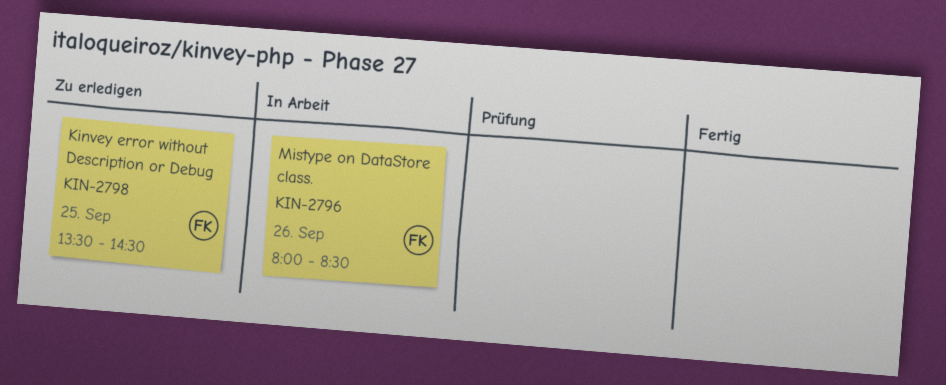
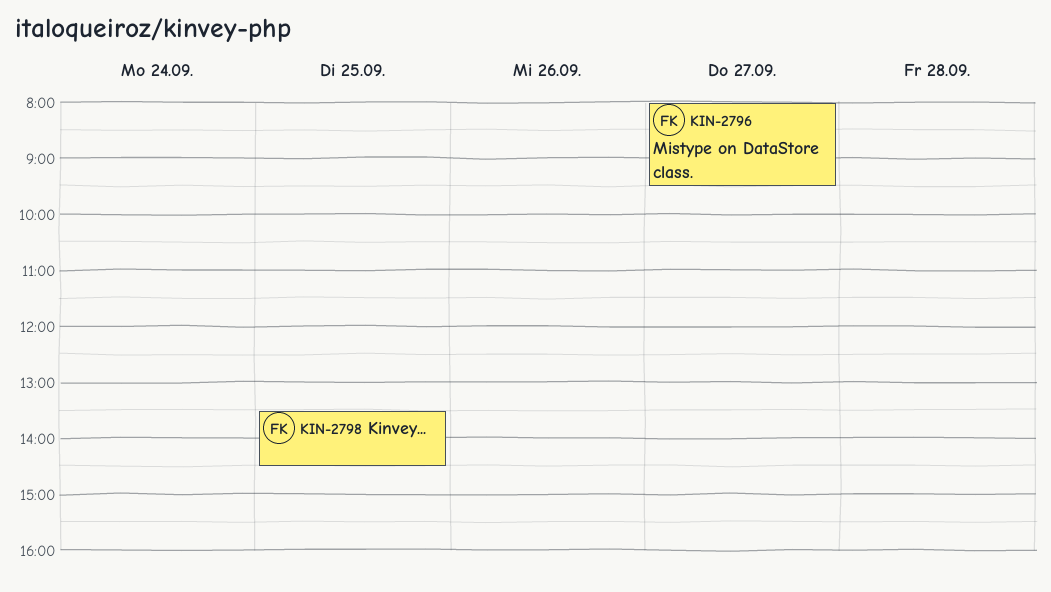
KIN-2796, day: Sep 26 -> Sep 27
KIN-2796, ends: 08:30 -> 09:30

